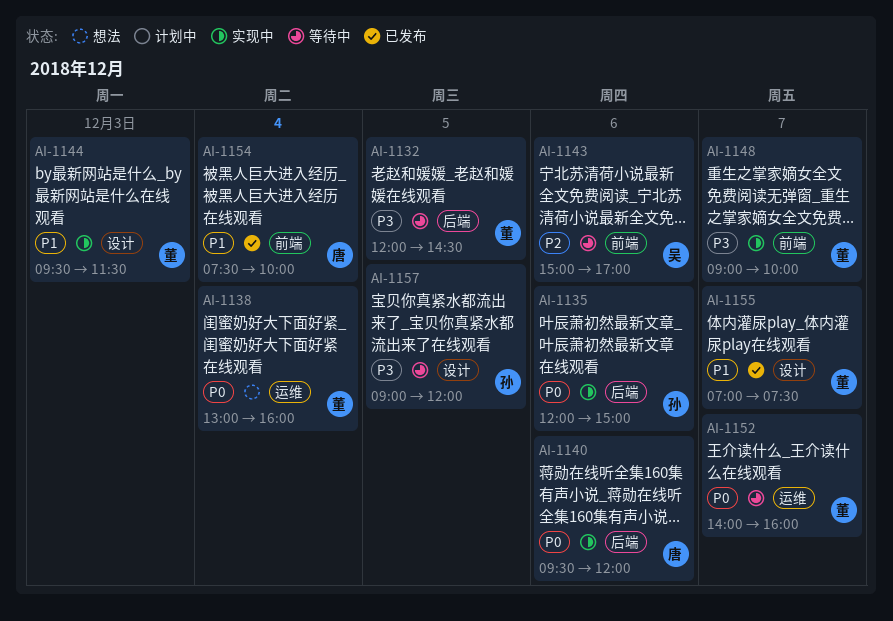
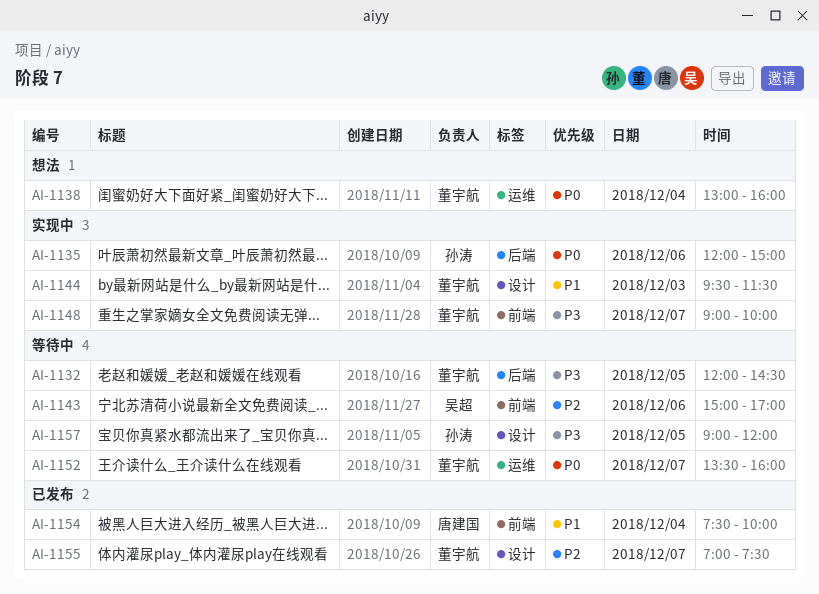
AI-1140: present -> none
AI-1152, begins: 14:00 -> 13:30
AI-1155, priority: P1 -> P2

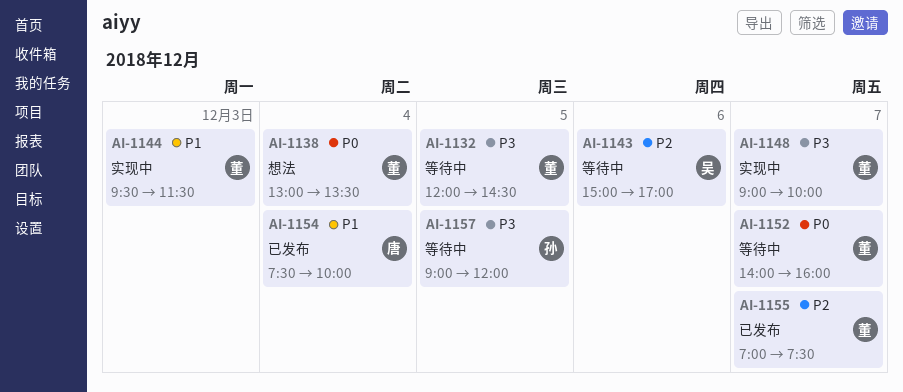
AI-1135: present -> none
AI-1138, ends: 16:00 -> 13:30
AI-1152, begins: 13:30 -> 14:00

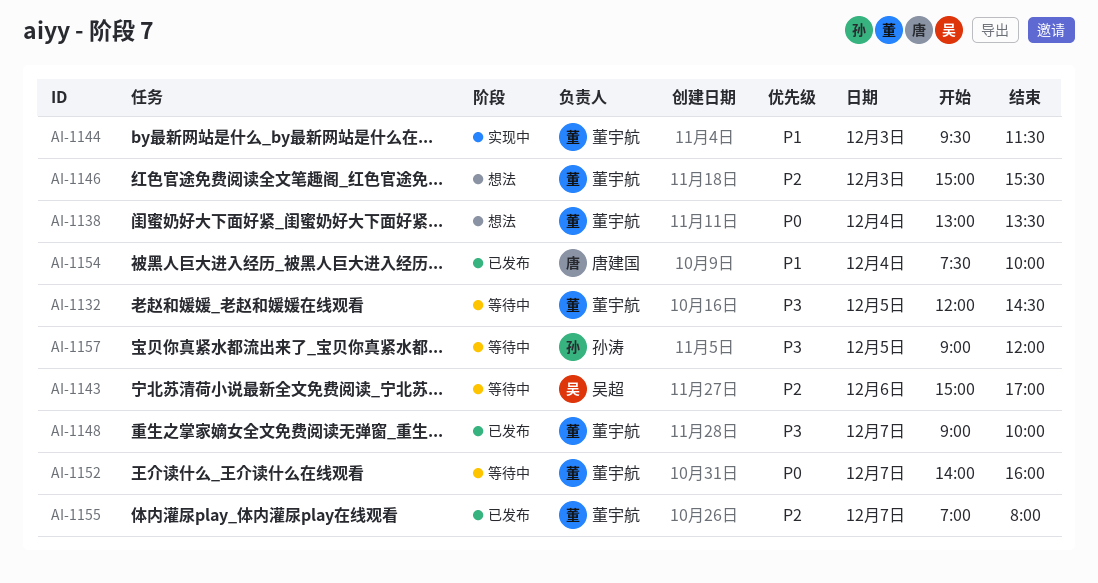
AI-1146: none -> present
AI-1148, status: 实现中 -> 已发布
AI-1155, ends: 07:30 -> 08:00

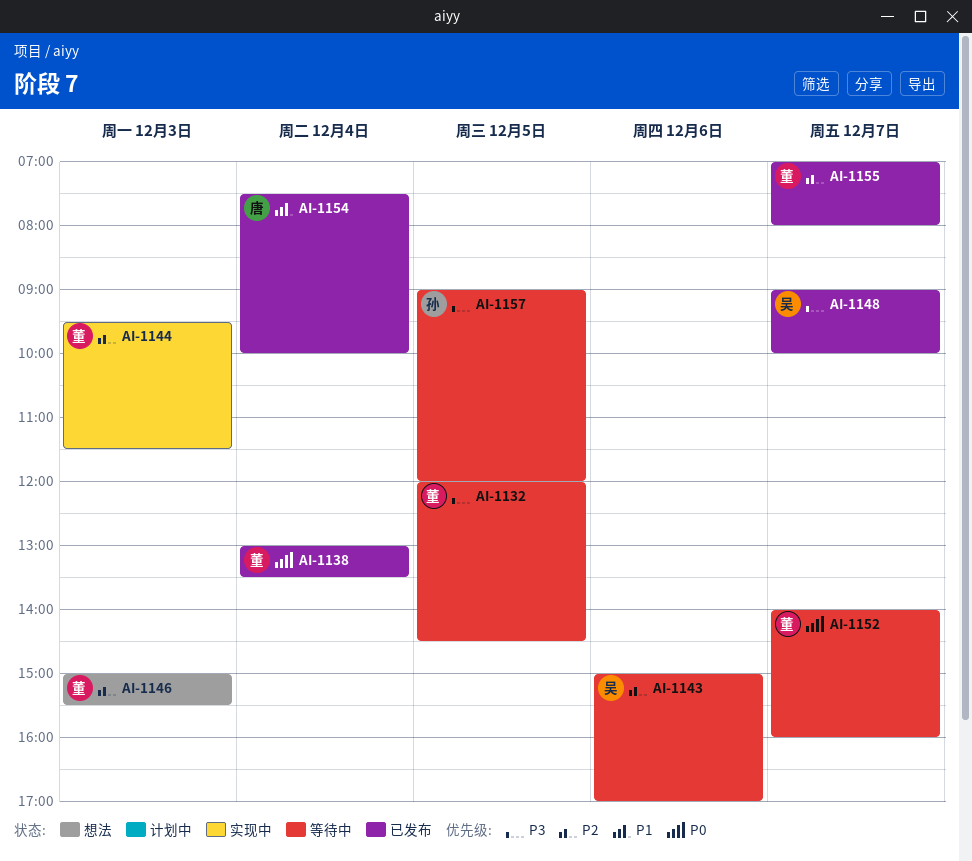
AI-1138, status: 想法 -> 已发布
AI-1144, priority: P1 -> P2
AI-1148, owner: 董宇航 -> 吴超

